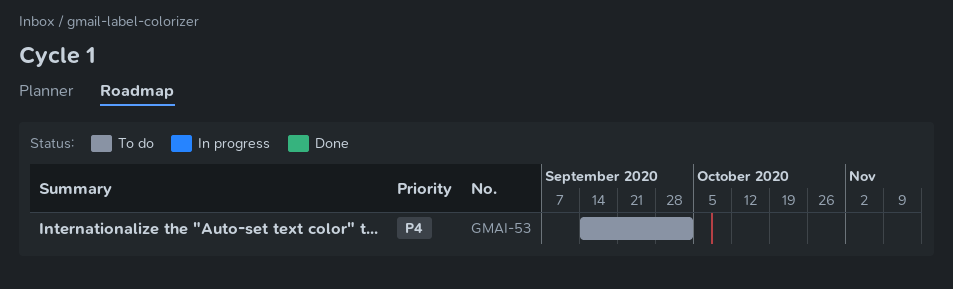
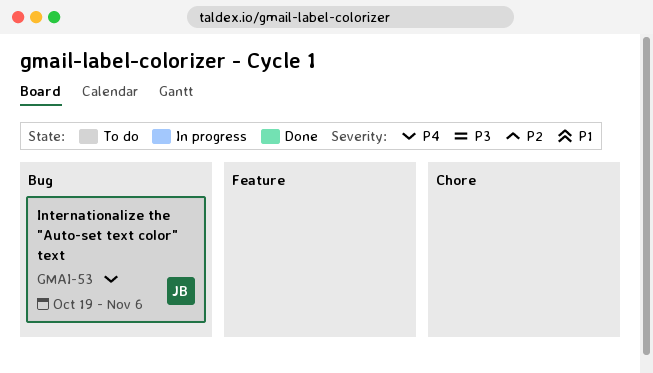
GMAI-53, start: Sep 14 -> Oct 19
GMAI-53, due: Oct 2 -> Nov 6

